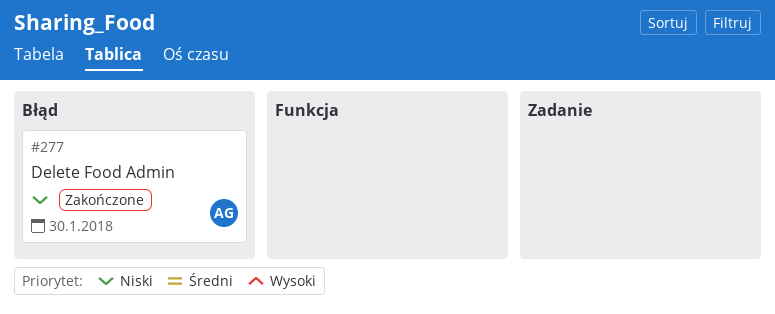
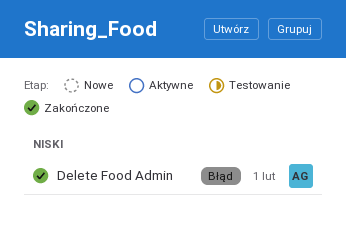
Delete Food Admin, due: Jan 30 -> Feb 1

